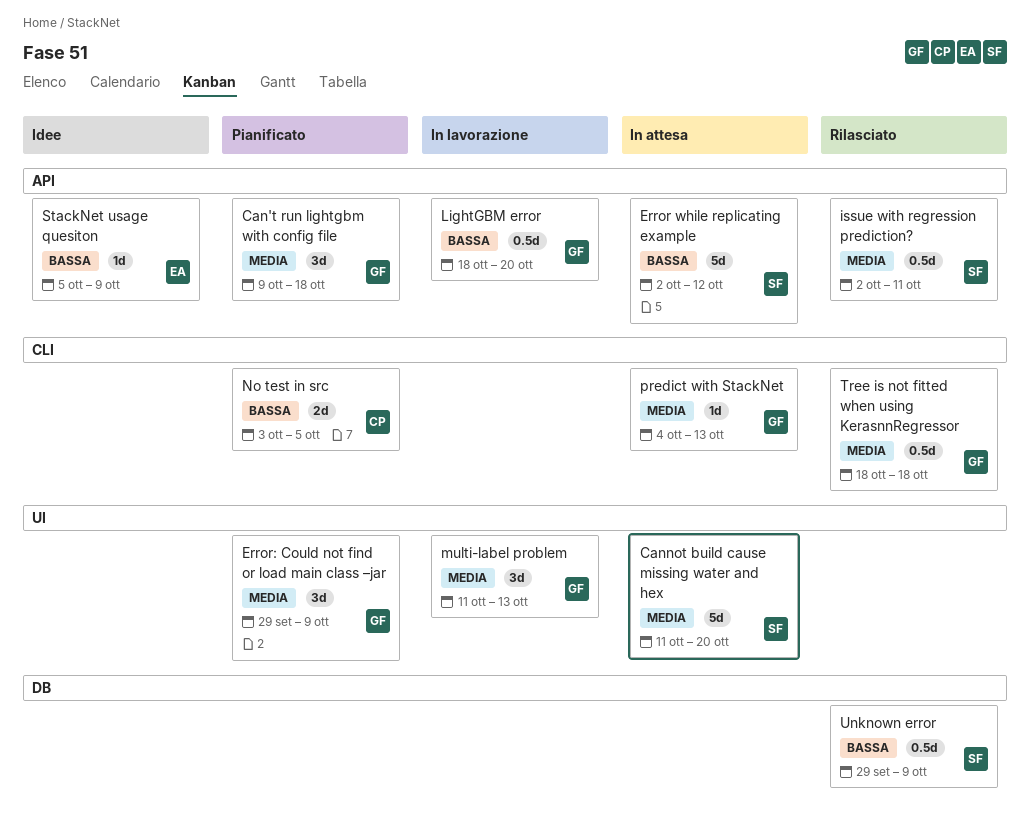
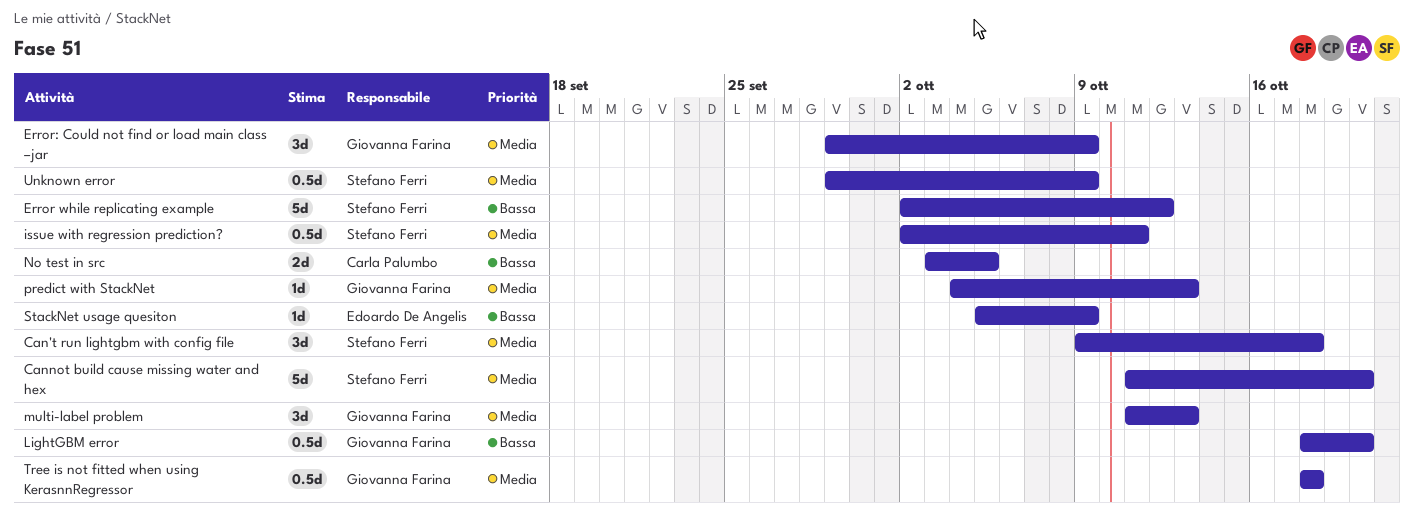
Can't run lightgbm with config file, owner: Giovanna Farina -> Stefano Ferri
Unknown error, priority: Bassa -> Media

